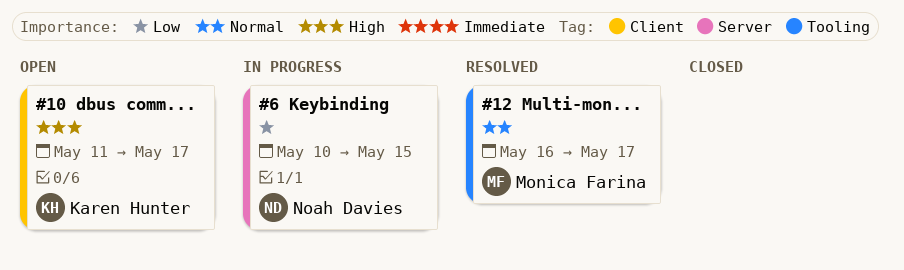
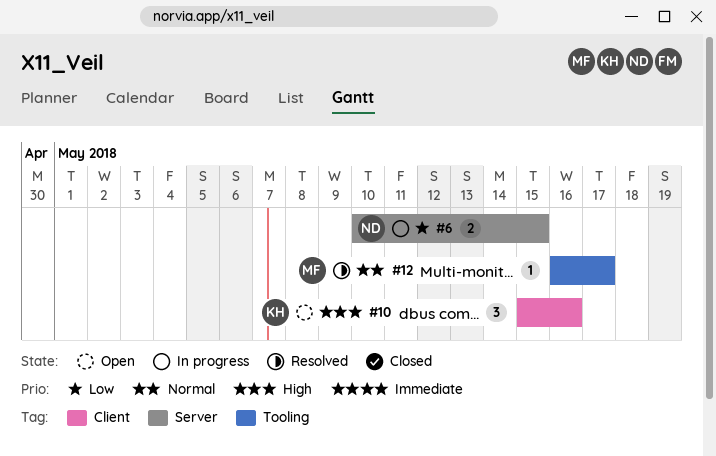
#10, start: May 11 -> May 15
#10, due: May 17 -> May 16

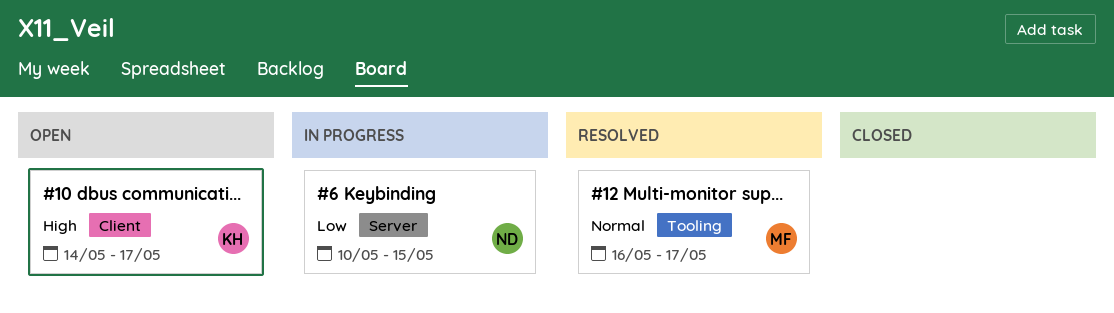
#10, start: May 15 -> May 14
#10, due: May 16 -> May 17

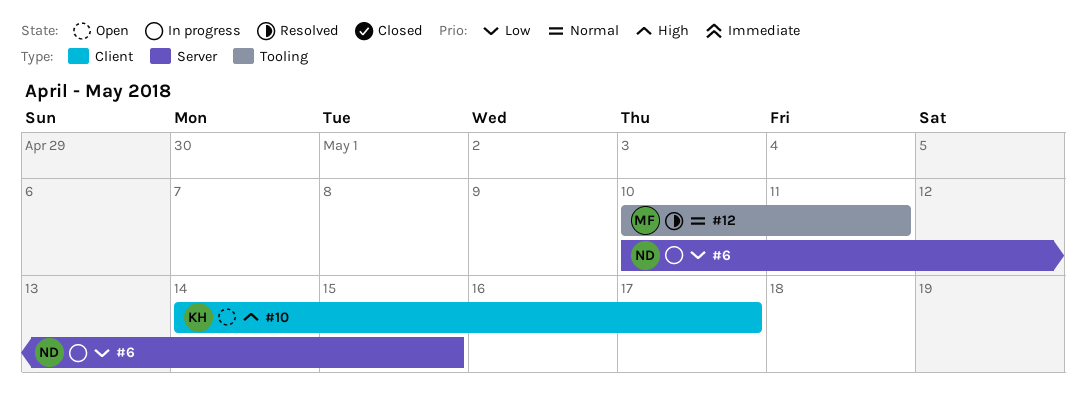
#12, start: May 16 -> May 10
#12, due: May 17 -> May 11

